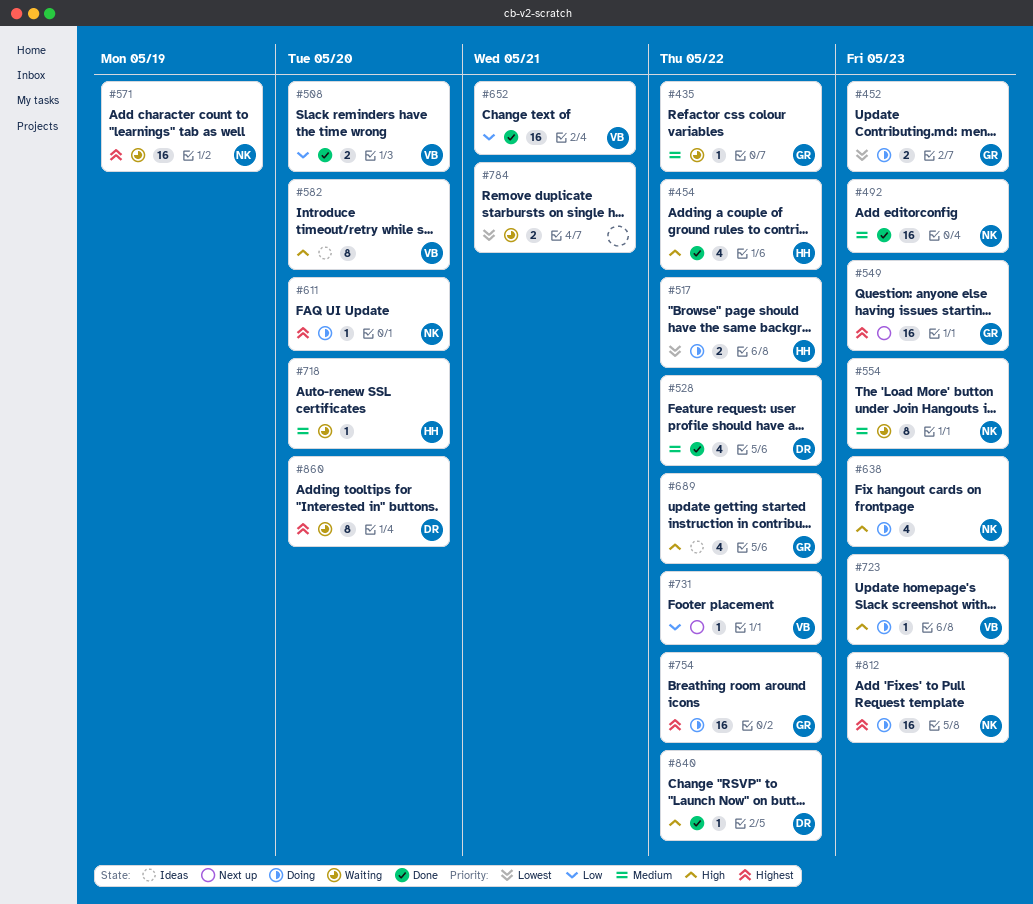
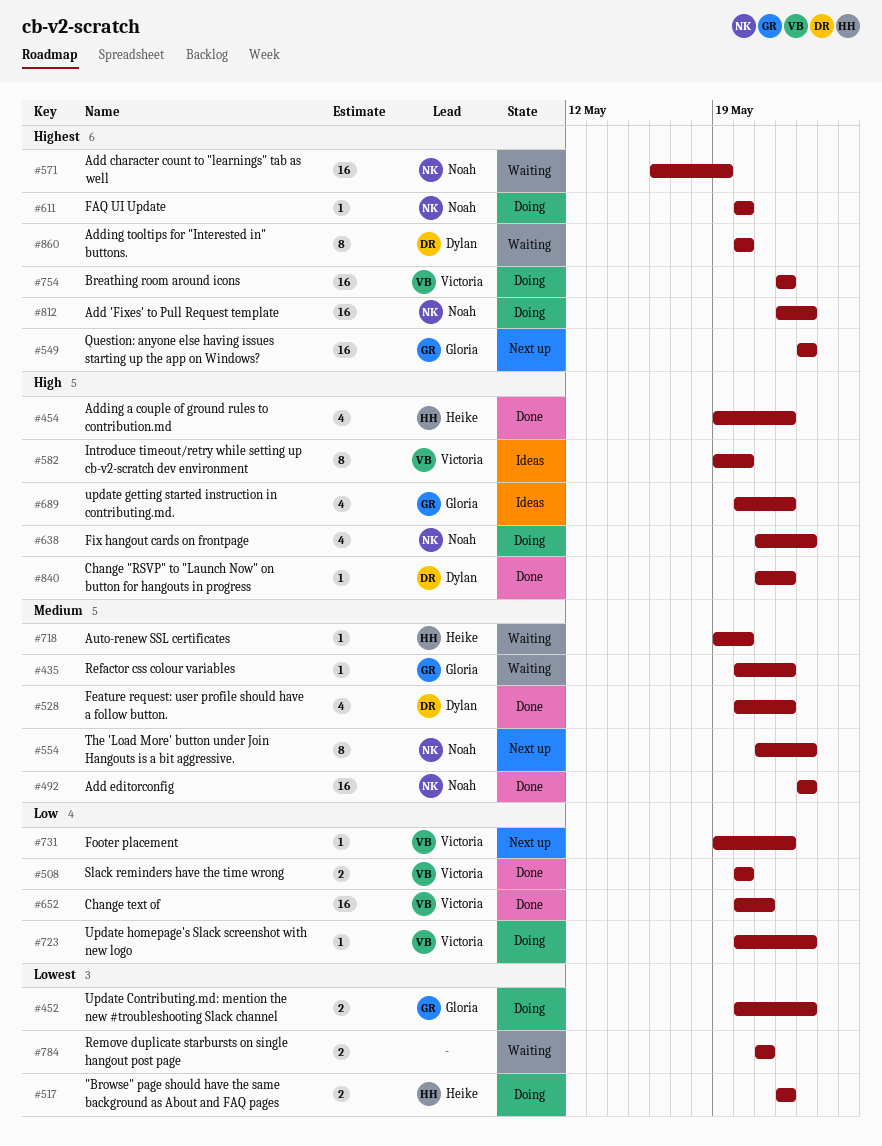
#554, status: Waiting -> Next up
#723, priority: High -> Low
#754, owner: Gloria -> Victoria

